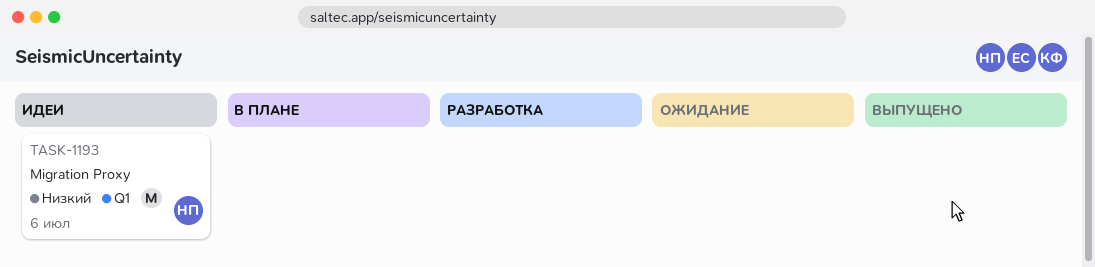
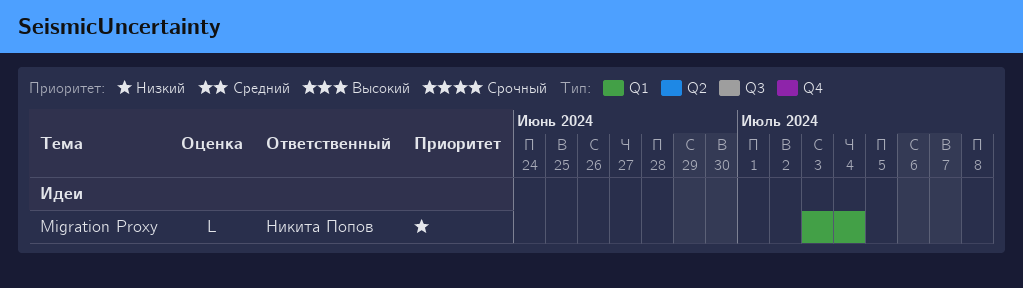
Migration Proxy, estimate: M -> L
Migration Proxy, due: Jul 6 -> Jul 4

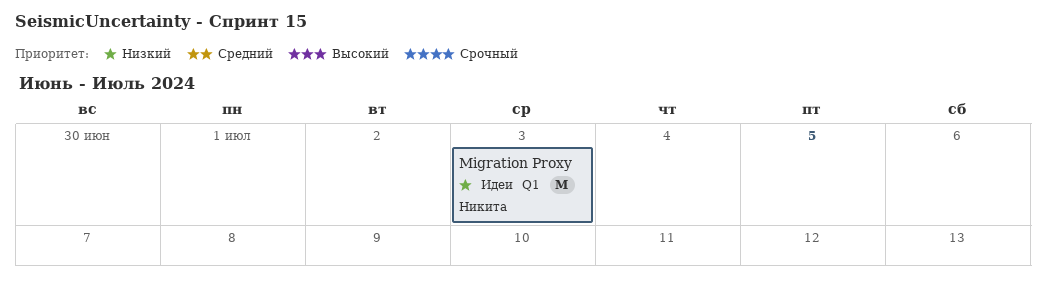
Migration Proxy, estimate: L -> M
Migration Proxy, due: Jul 4 -> Jul 3

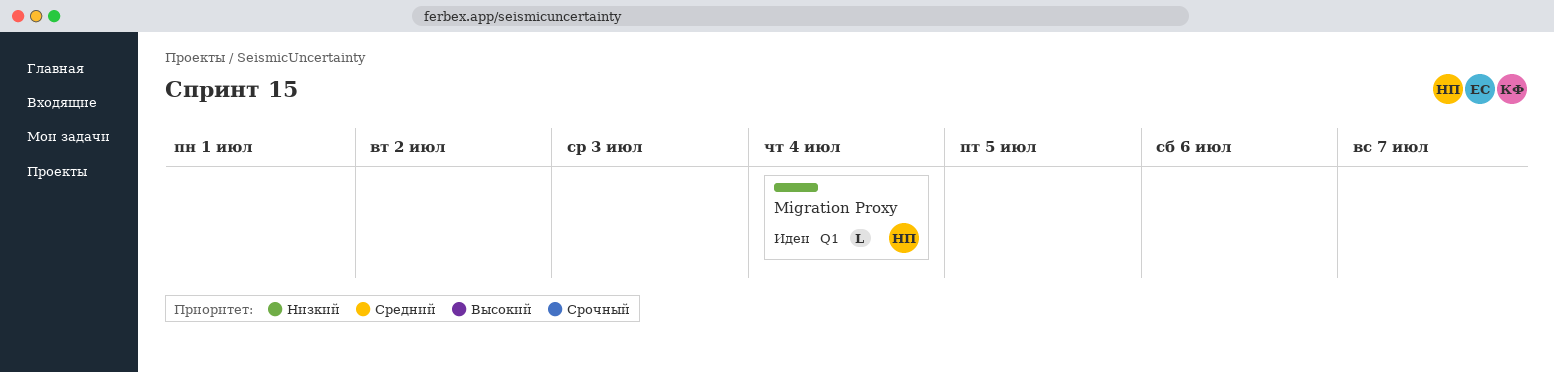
Migration Proxy, estimate: M -> L
Migration Proxy, due: Jul 3 -> Jul 4

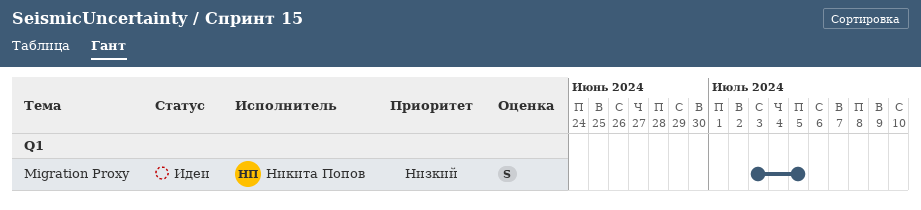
Migration Proxy, estimate: L -> S
Migration Proxy, due: Jul 4 -> Jul 5

